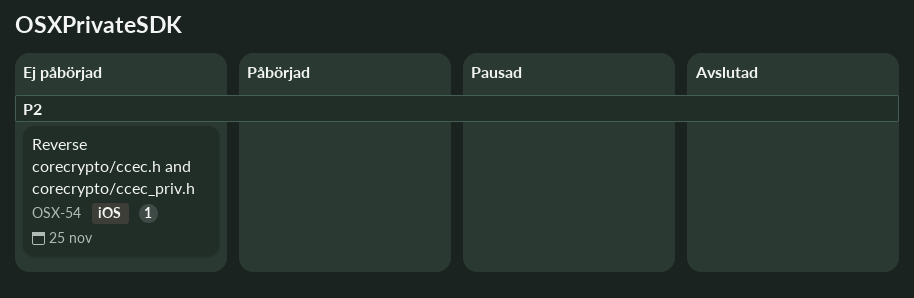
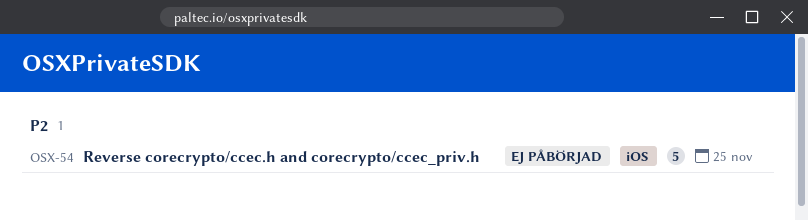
OSX-54, estimate: 1 -> 5

